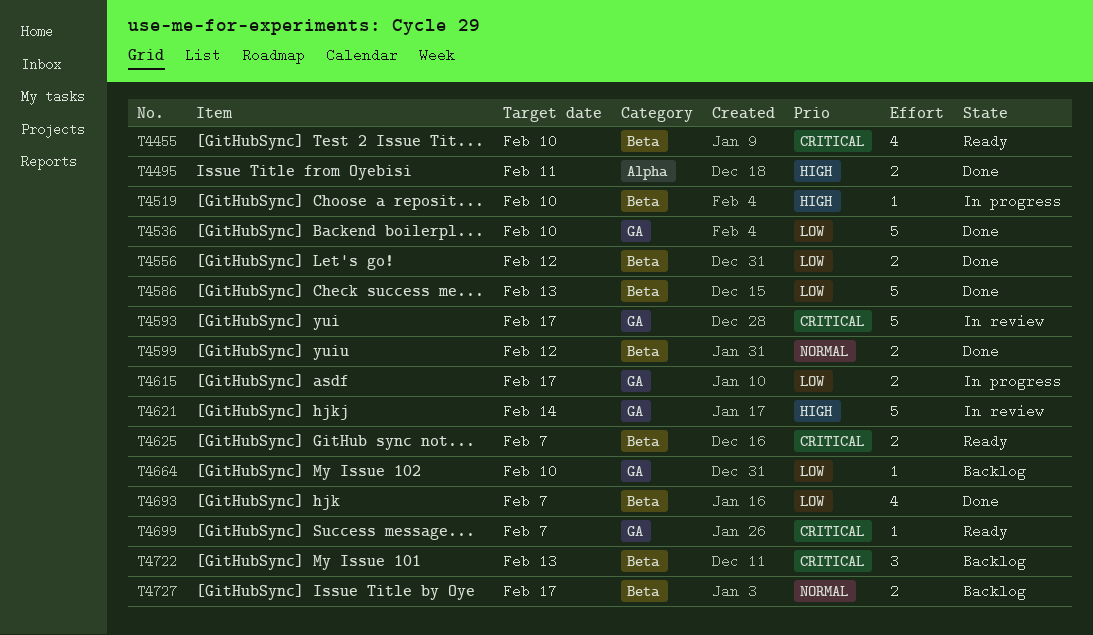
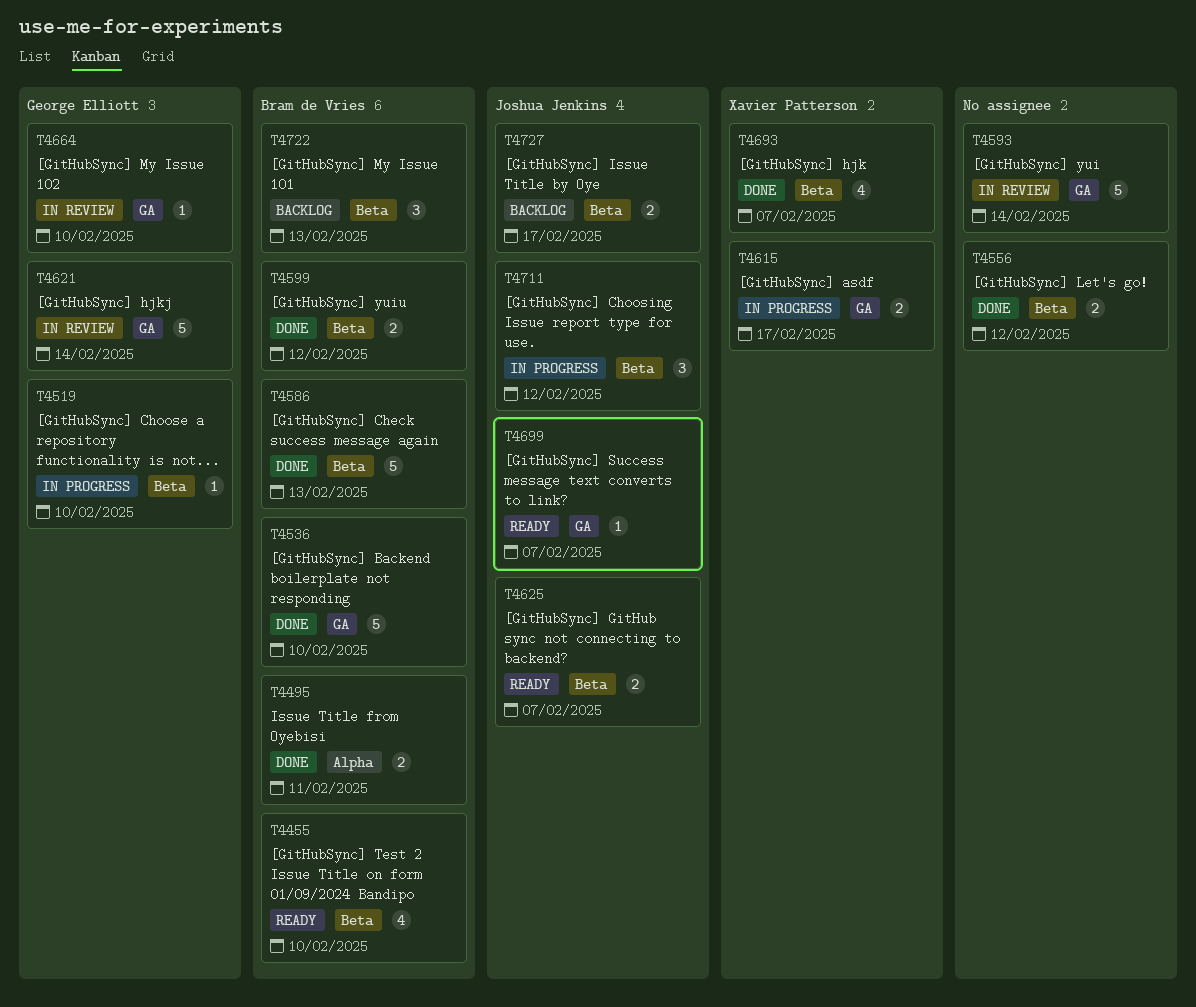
T4593, due: Feb 17 -> Feb 14
T4664, status: Backlog -> In review
T4711: none -> present

